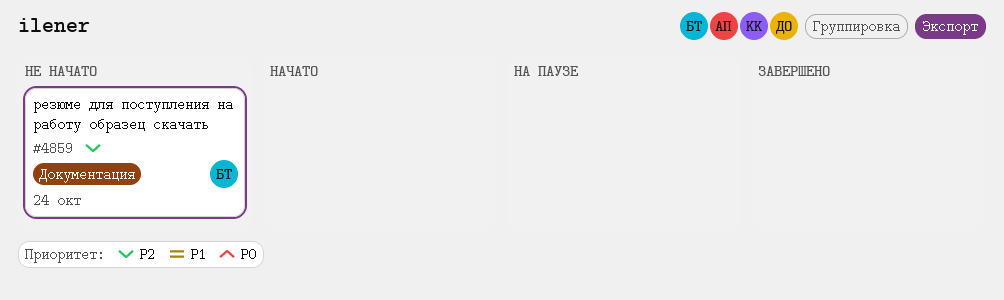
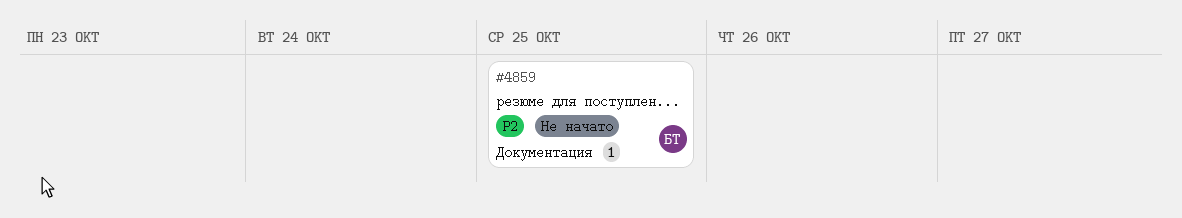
#4859, due: Oct 24 -> Oct 25

